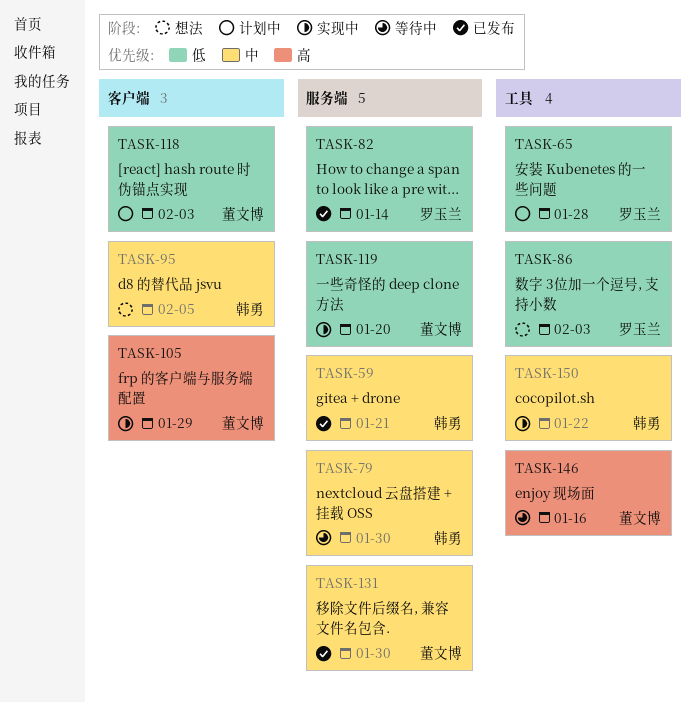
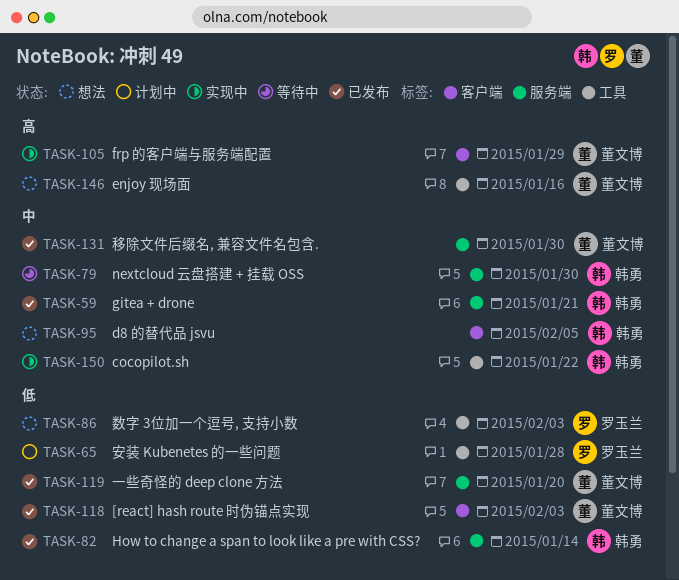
TASK-82, owner: 罗玉兰 -> 韩勇
TASK-118, status: 计划中 -> 已发布
TASK-119, status: 实现中 -> 已发布
TASK-146, status: 等待中 -> 想法

